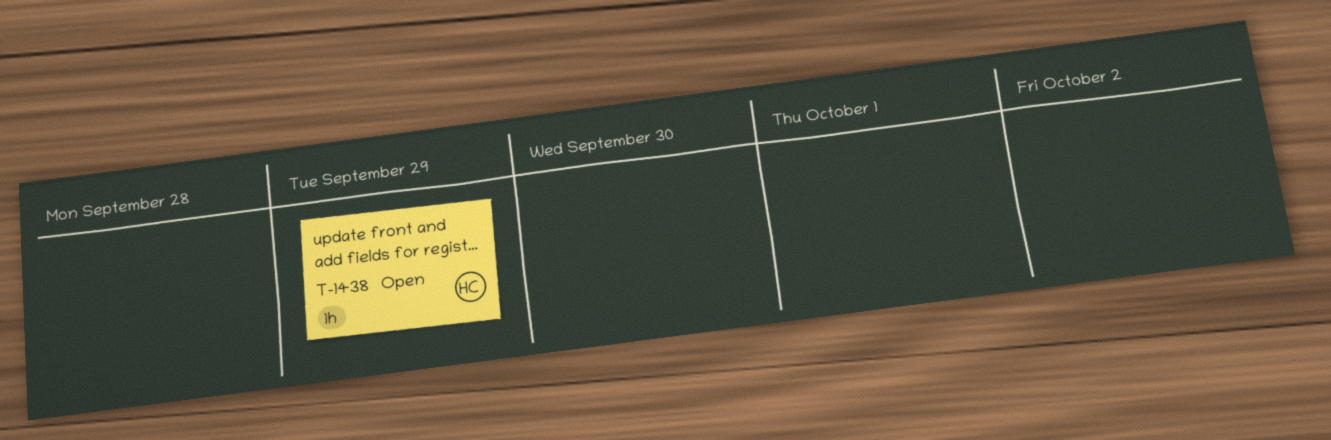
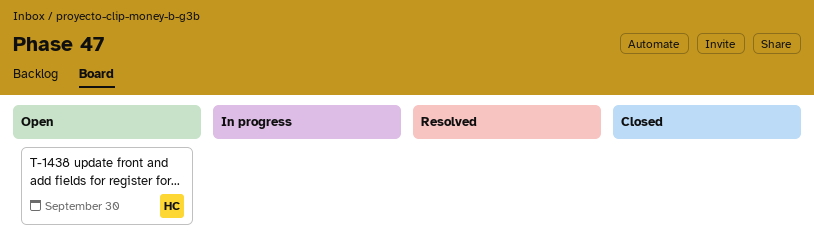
T-1438, due: Sep 29 -> Sep 30

